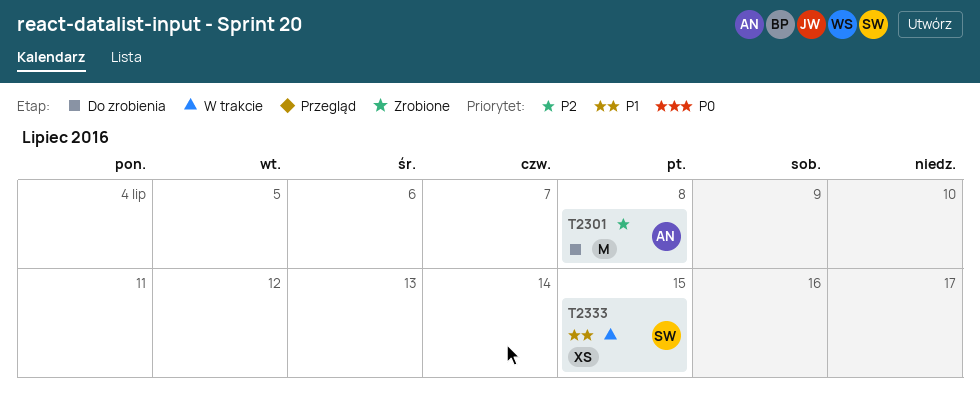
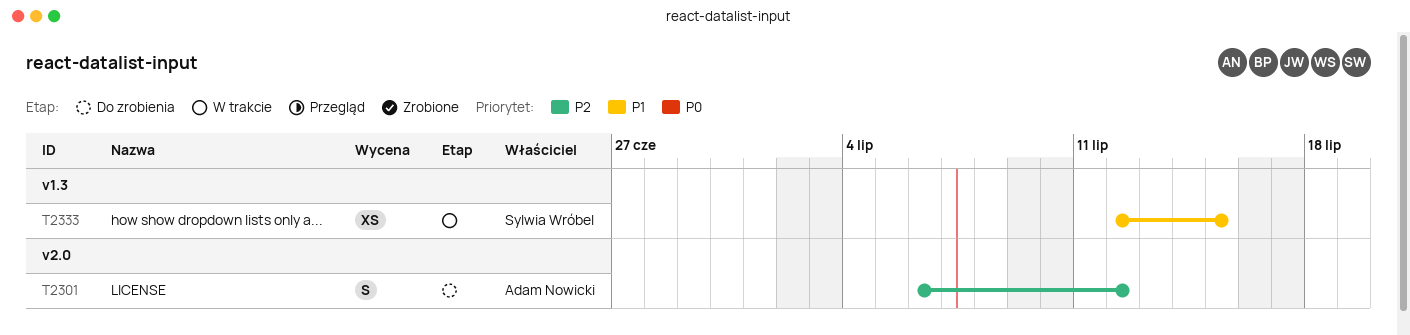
T2301, estimate: M -> S
T2301, due: Jul 8 -> Jul 12

